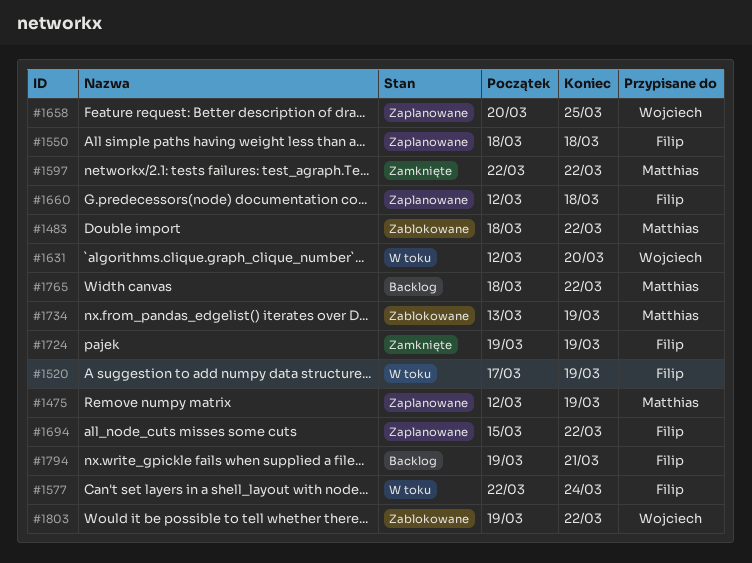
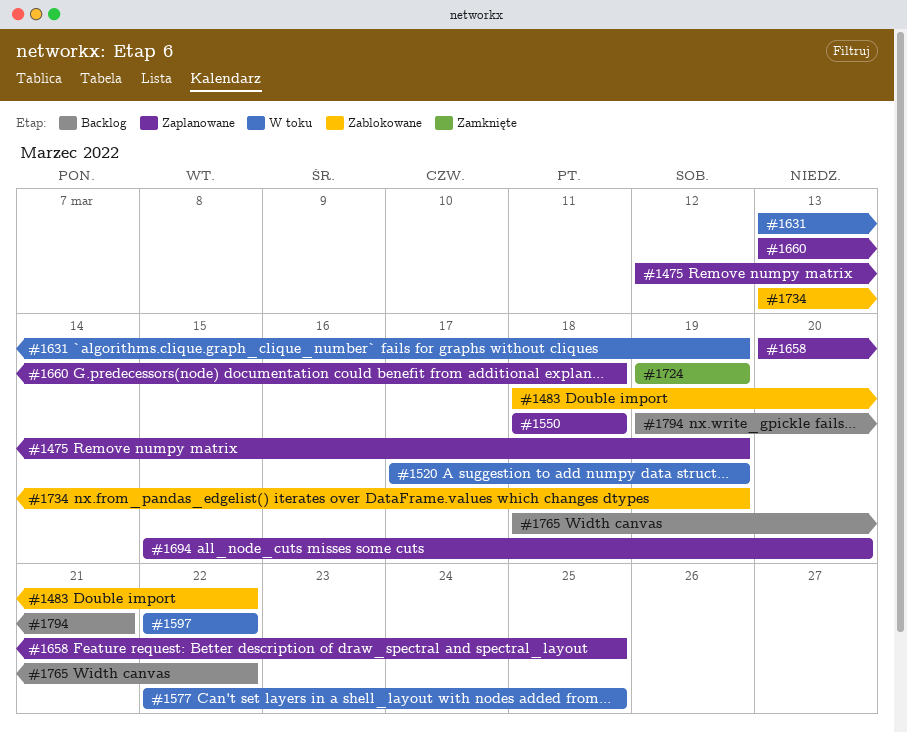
#1577, due: Mar 24 -> Mar 25
#1597, status: Zamknięte -> W toku
#1631, start: Mar 12 -> Mar 13
#1631, due: Mar 20 -> Mar 19
#1660, start: Mar 12 -> Mar 13
#1694, due: Mar 22 -> Mar 20
#1803: present -> none

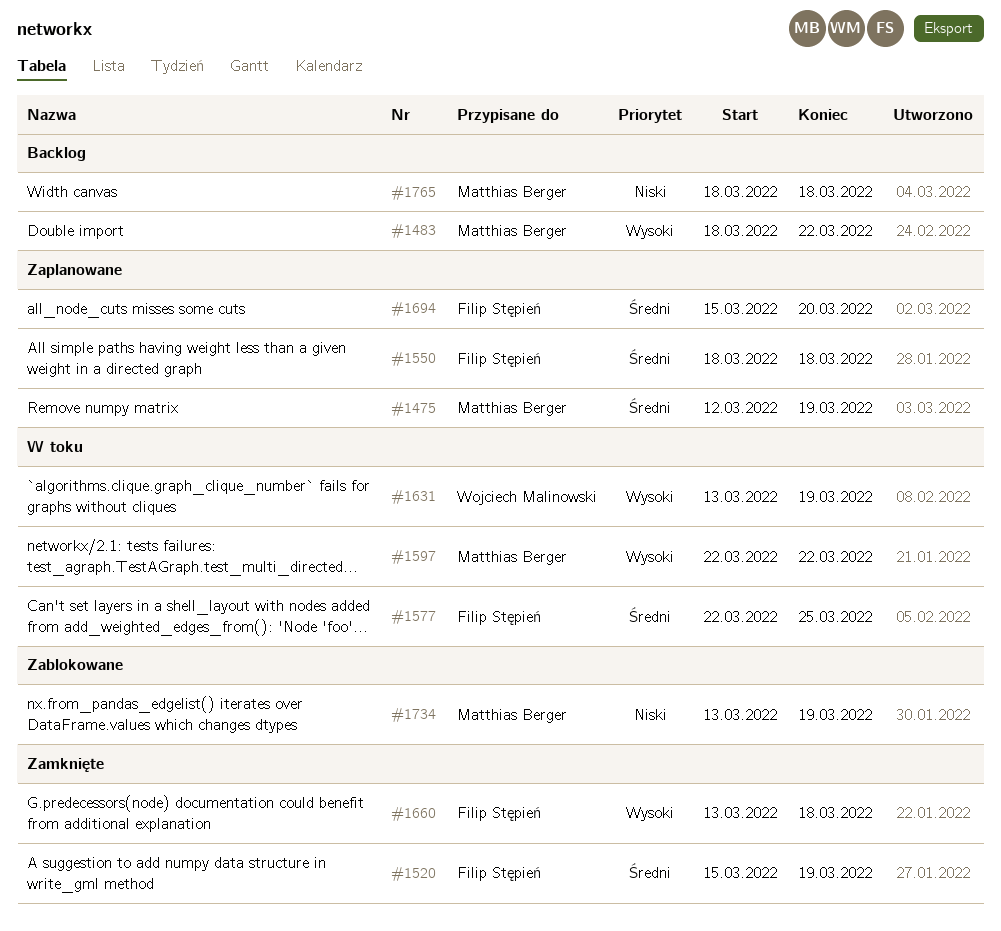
#1483, status: Zablokowane -> Backlog
#1520, status: W toku -> Zamknięte
#1520, start: Mar 17 -> Mar 15
#1658: present -> none
#1660, status: Zaplanowane -> Zamknięte
#1724: present -> none
#1765, due: Mar 22 -> Mar 18
#1794: present -> none

